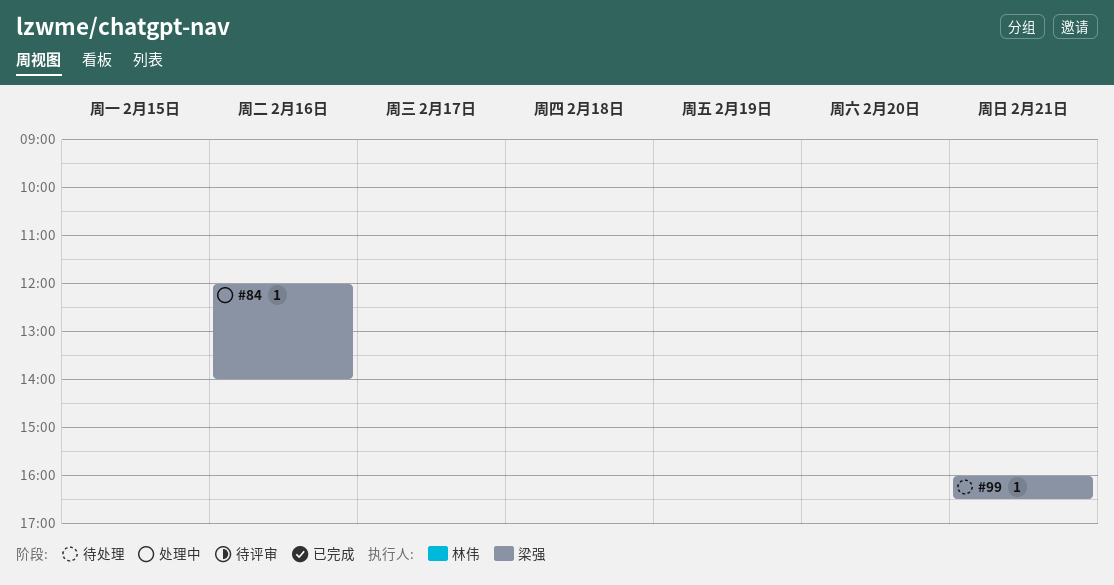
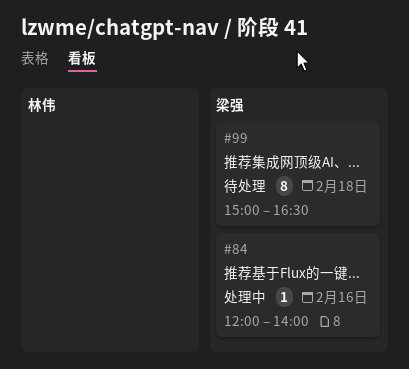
#99, estimate: 1 -> 8
#99, day: Feb 21 -> Feb 18
#99, begins: 16:00 -> 15:00

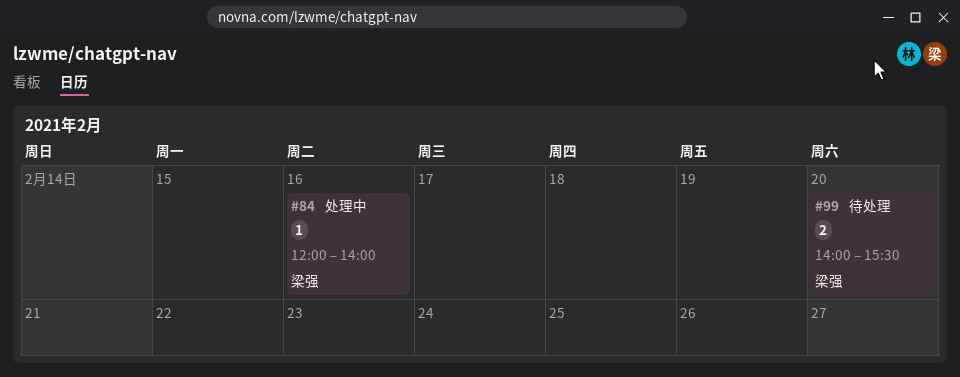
#99, estimate: 8 -> 2
#99, day: Feb 18 -> Feb 20
#99, begins: 15:00 -> 14:00
#99, ends: 16:30 -> 15:30

